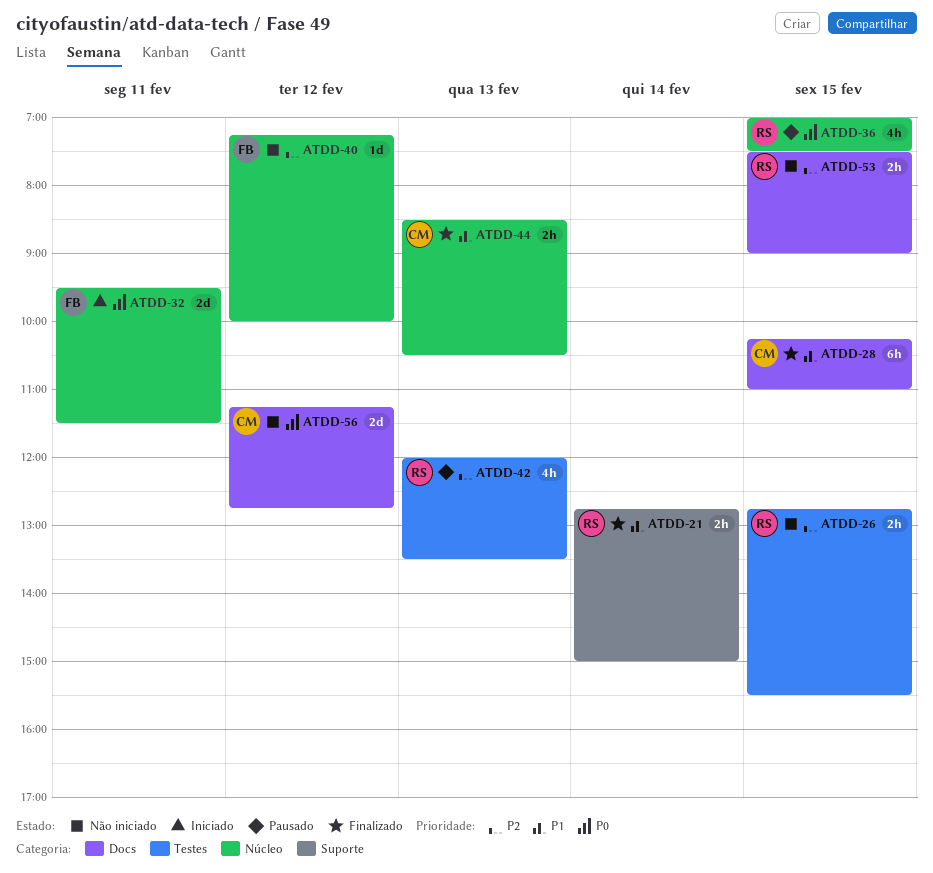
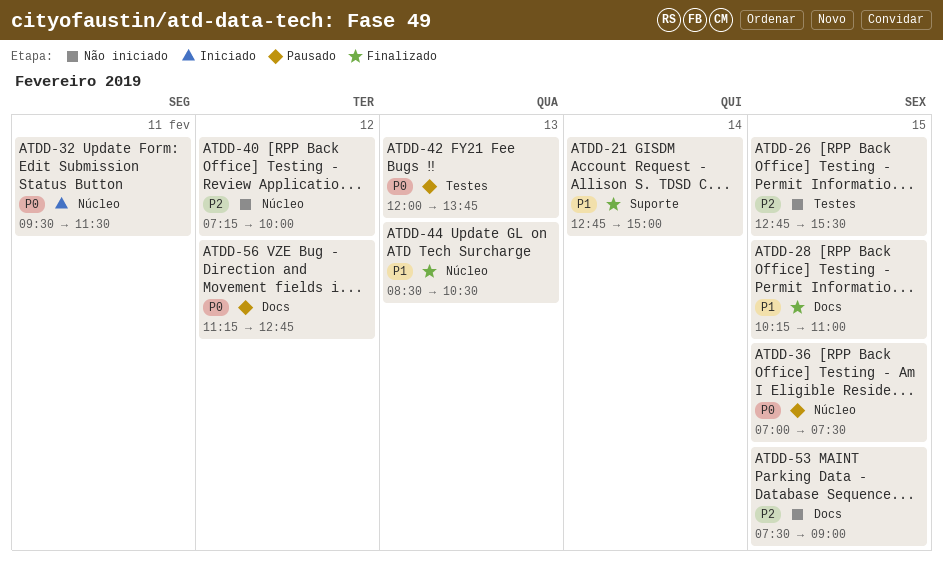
ATDD-42, priority: P2 -> P0
ATDD-42, ends: 13:30 -> 13:45
ATDD-56, status: Não iniciado -> Pausado

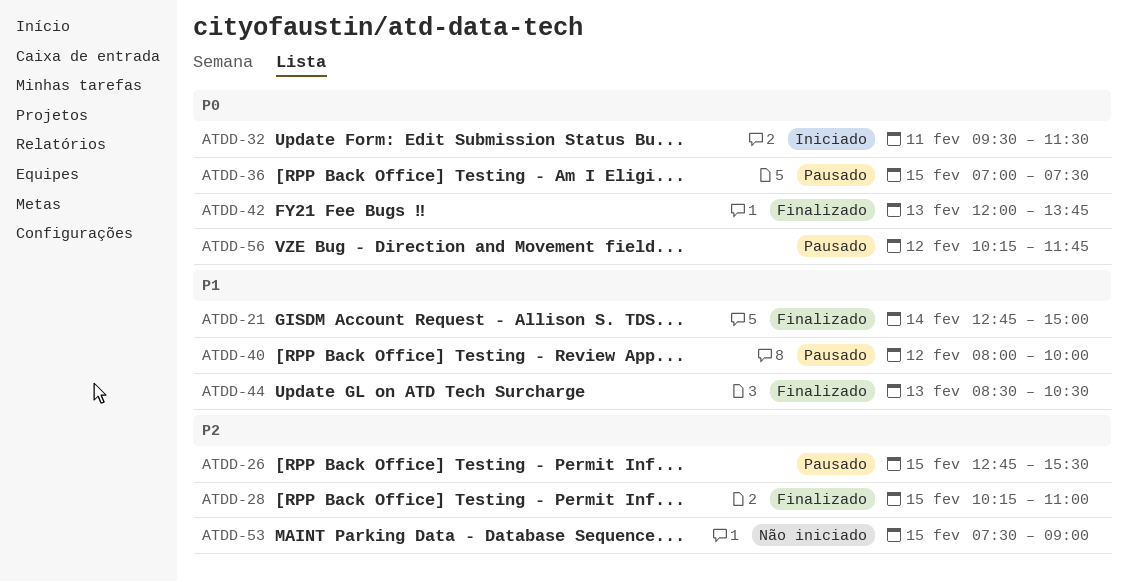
ATDD-26, status: Não iniciado -> Pausado
ATDD-28, priority: P1 -> P2
ATDD-40, status: Não iniciado -> Pausado
ATDD-40, priority: P2 -> P1
ATDD-40, begins: 07:15 -> 08:00
ATDD-42, status: Pausado -> Finalizado
ATDD-56, begins: 11:15 -> 10:15
ATDD-56, ends: 12:45 -> 11:45

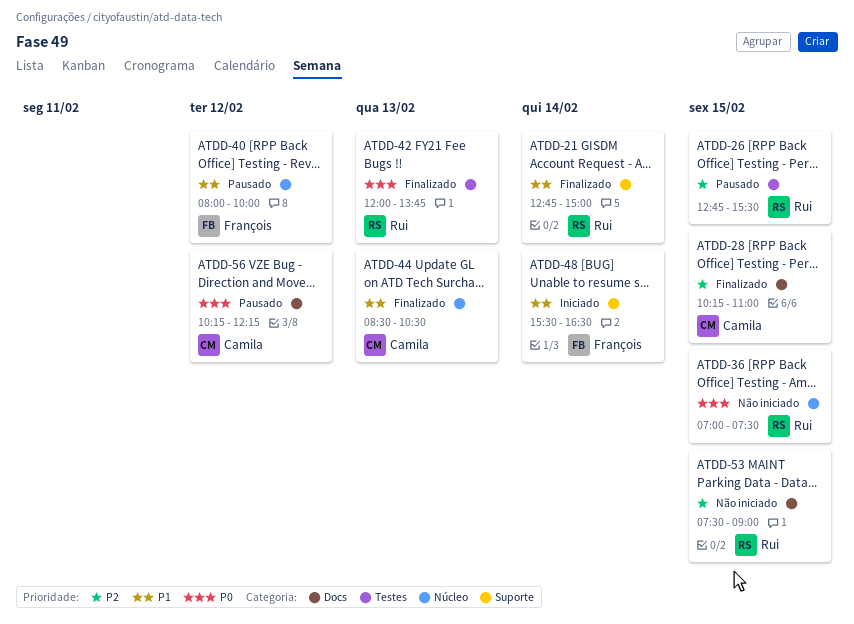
ATDD-32: present -> none
ATDD-36, status: Pausado -> Não iniciado
ATDD-48: none -> present
ATDD-56, ends: 11:45 -> 12:15

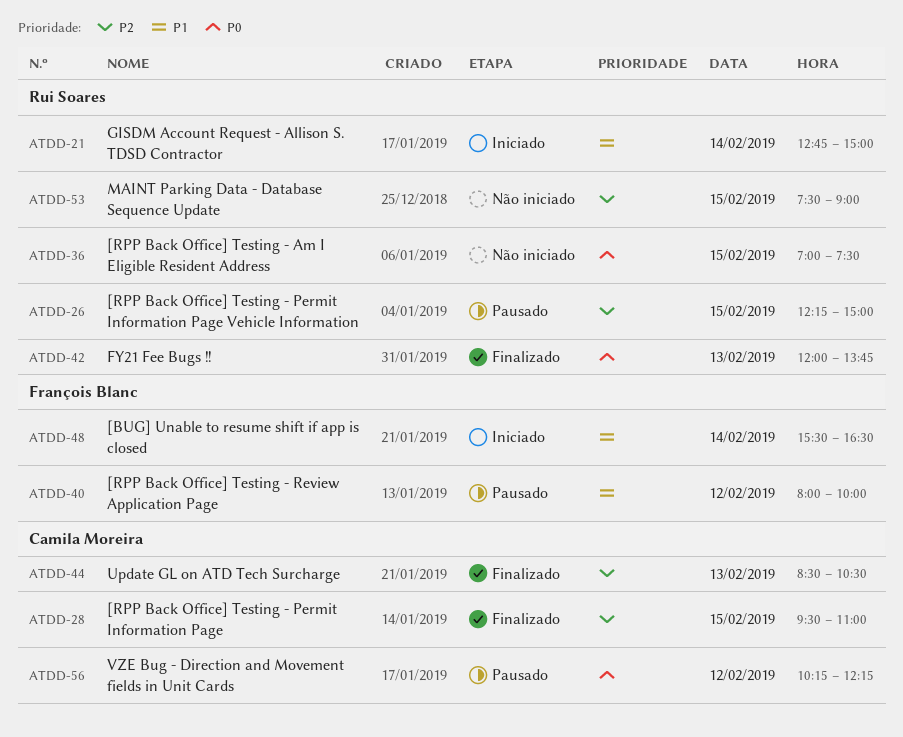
ATDD-21, status: Finalizado -> Iniciado
ATDD-26, begins: 12:45 -> 12:15
ATDD-26, ends: 15:30 -> 15:00
ATDD-28, begins: 10:15 -> 09:30
ATDD-44, priority: P1 -> P2

